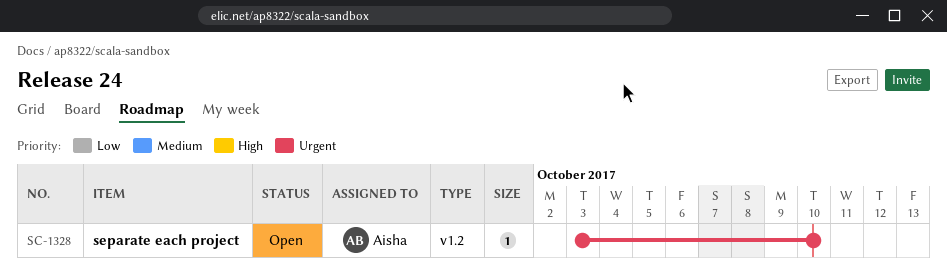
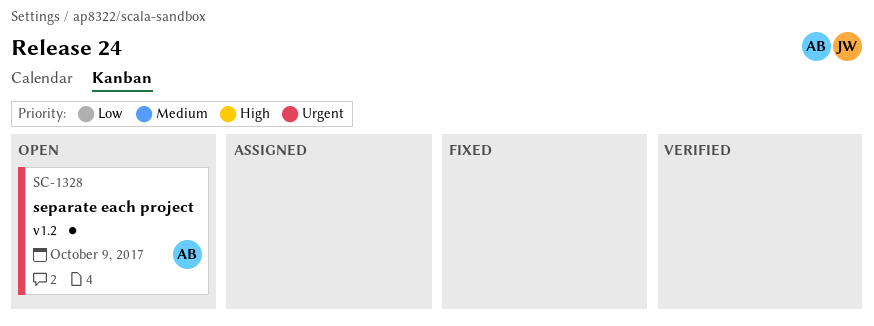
SC-1328, due: Oct 10 -> Oct 9

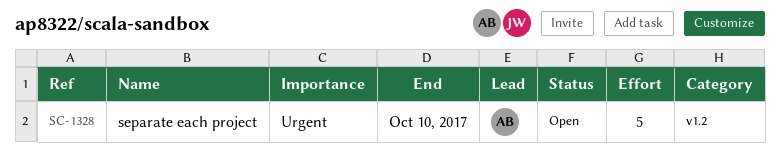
SC-1328, estimate: 1 -> 5
SC-1328, due: Oct 9 -> Oct 10

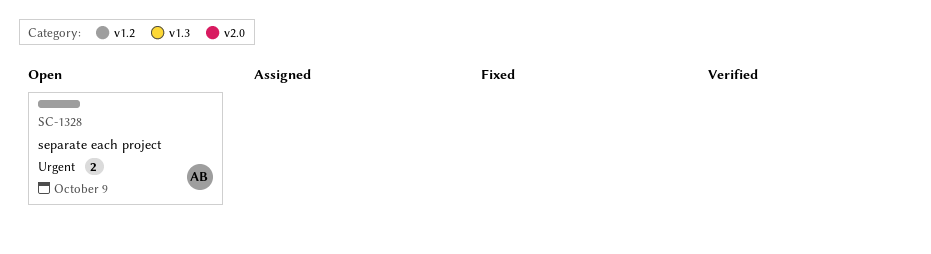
SC-1328, estimate: 5 -> 2
SC-1328, due: Oct 10 -> Oct 9

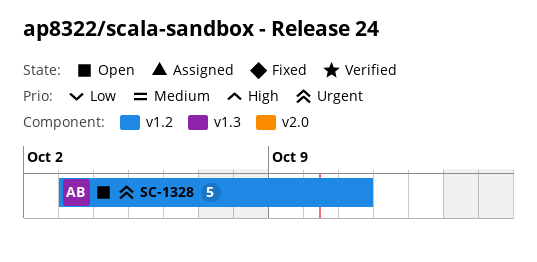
SC-1328, estimate: 2 -> 5
SC-1328, due: Oct 9 -> Oct 11

